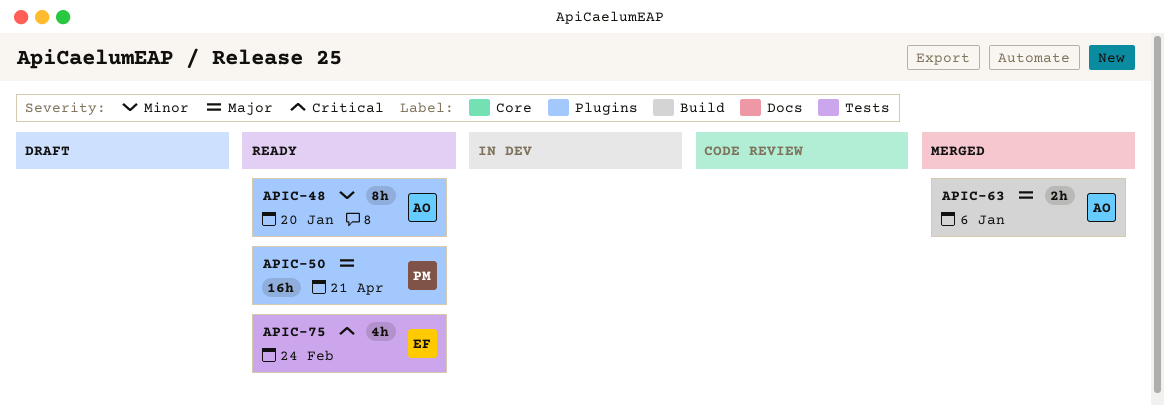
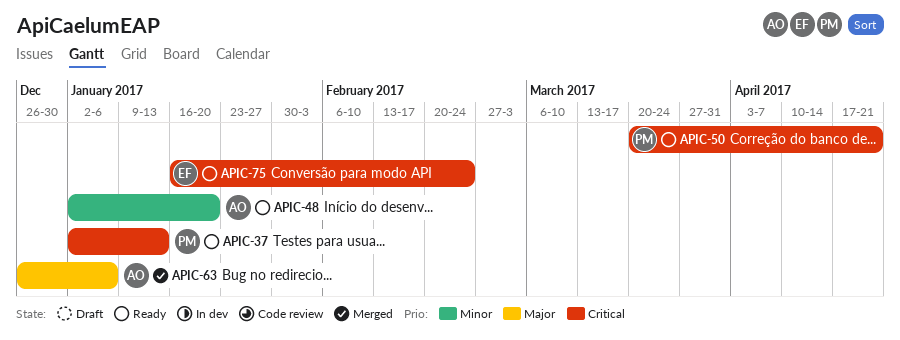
APIC-37: none -> present
APIC-50, priority: Major -> Critical

